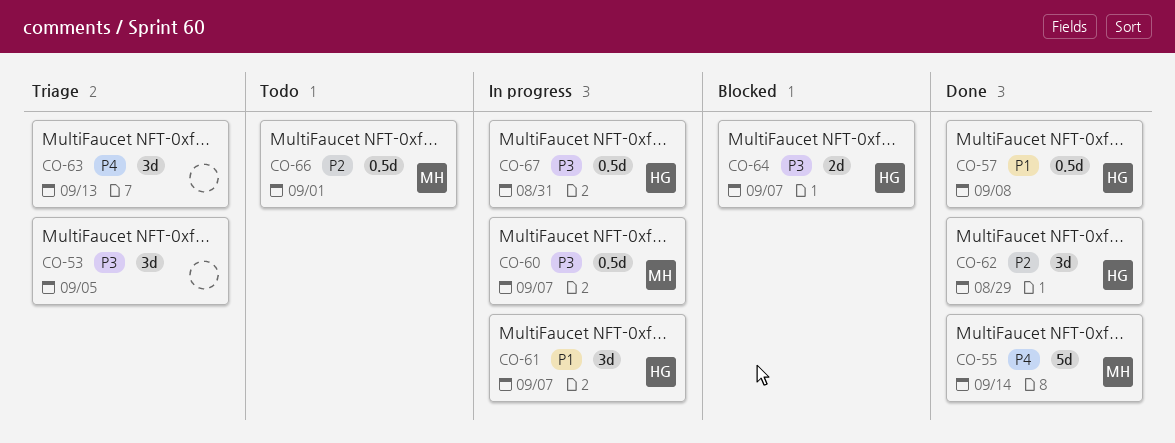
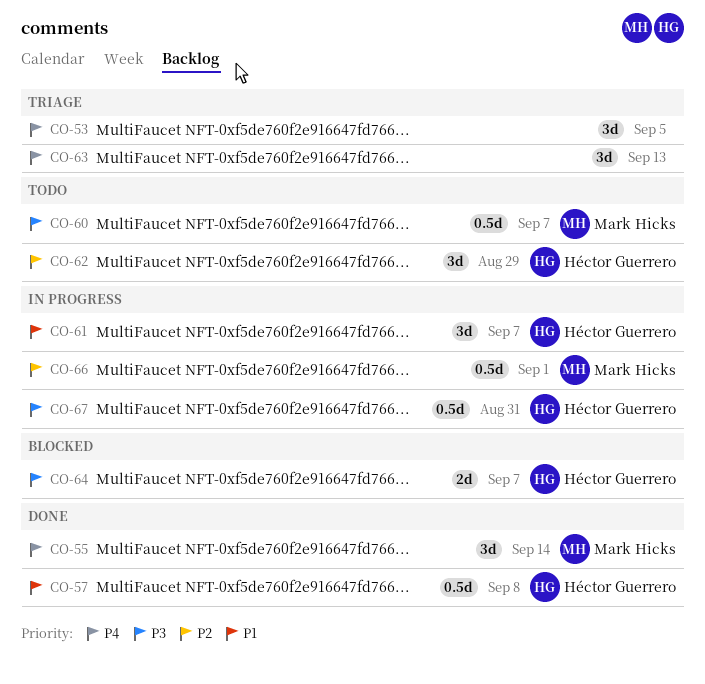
CO-53, priority: P3 -> P4
CO-55, estimate: 5d -> 3d
CO-60, status: In progress -> Todo
CO-62, status: Done -> Todo
CO-66, status: Todo -> In progress

